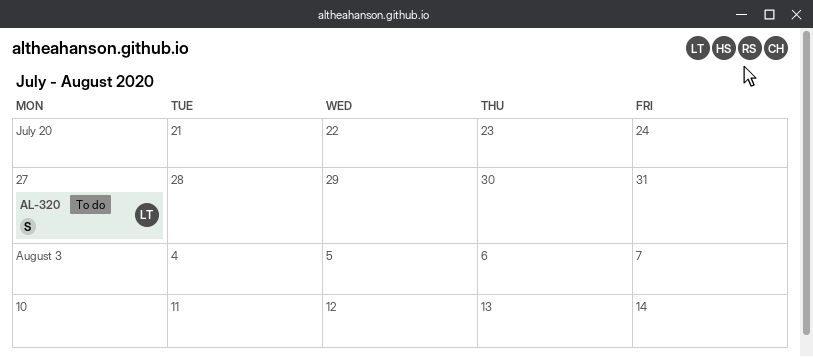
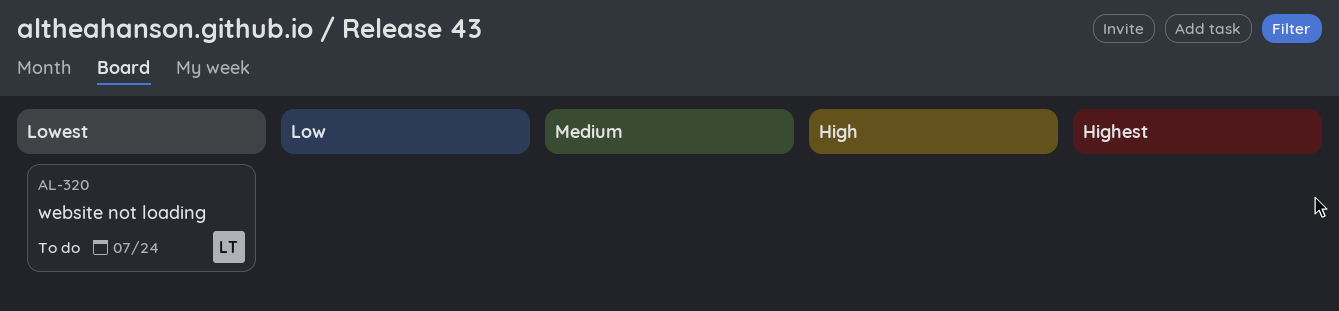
AL-320, due: Jul 27 -> Jul 24

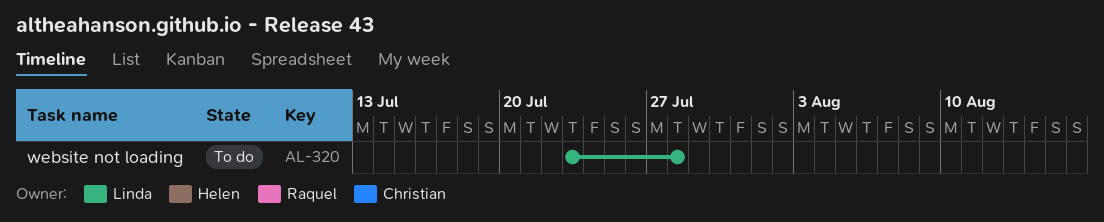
AL-320, due: Jul 24 -> Jul 28

